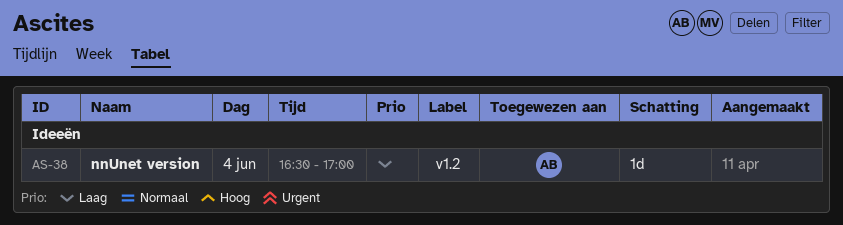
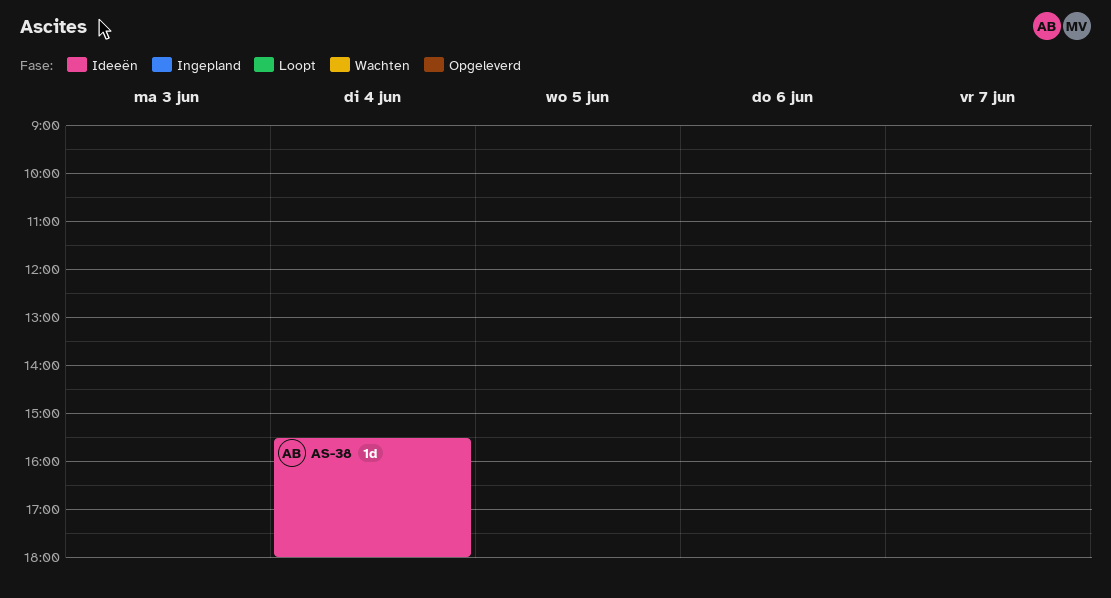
AS-38, begins: 16:30 -> 15:30
AS-38, ends: 17:00 -> 18:00

